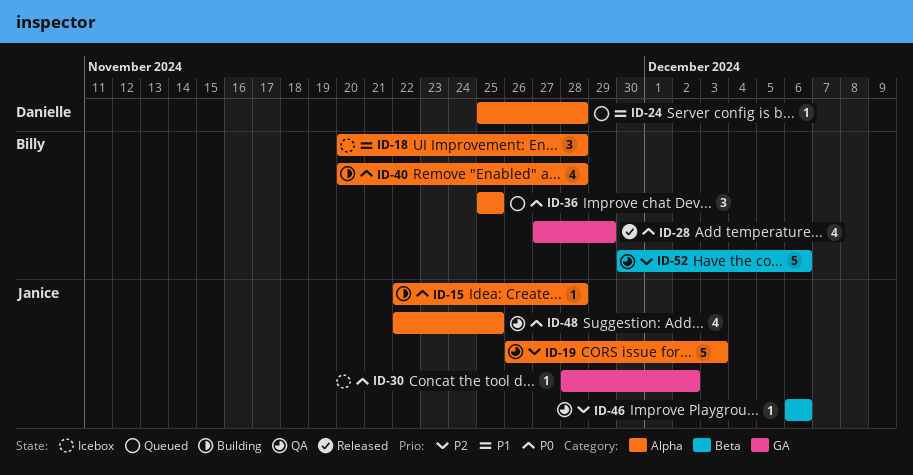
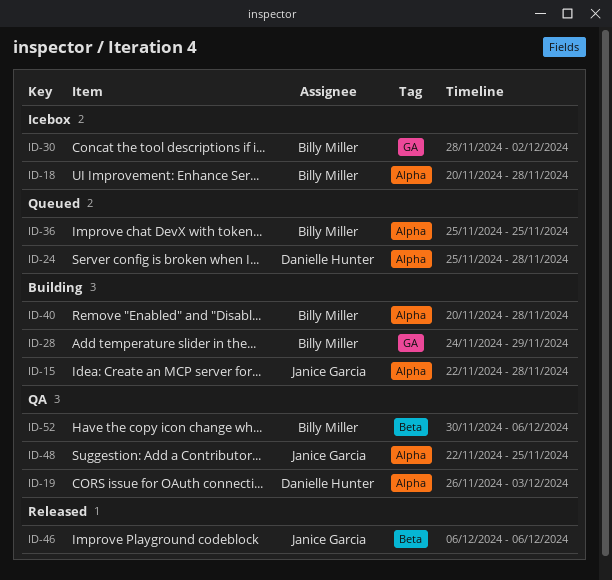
ID-19, owner: Janice Garcia -> Danielle Hunter
ID-28, status: Released -> Building
ID-28, start: Nov 27 -> Nov 24
ID-30, owner: Janice Garcia -> Billy Miller
ID-46, status: QA -> Released

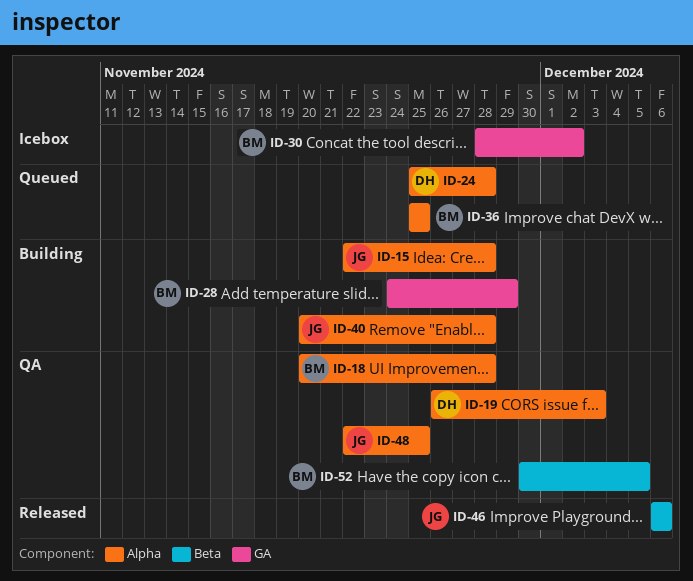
ID-18, status: Icebox -> QA
ID-40, owner: Billy Miller -> Janice Garcia
ID-52, due: Dec 6 -> Dec 5

